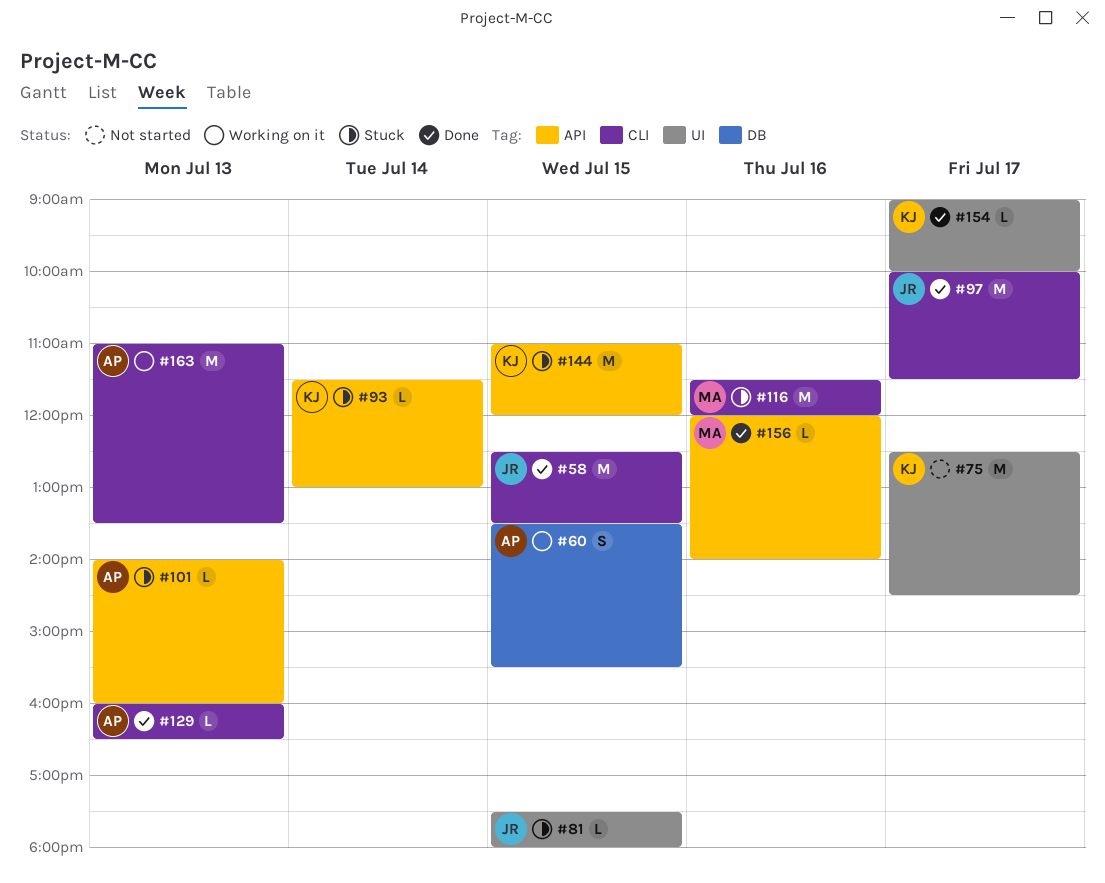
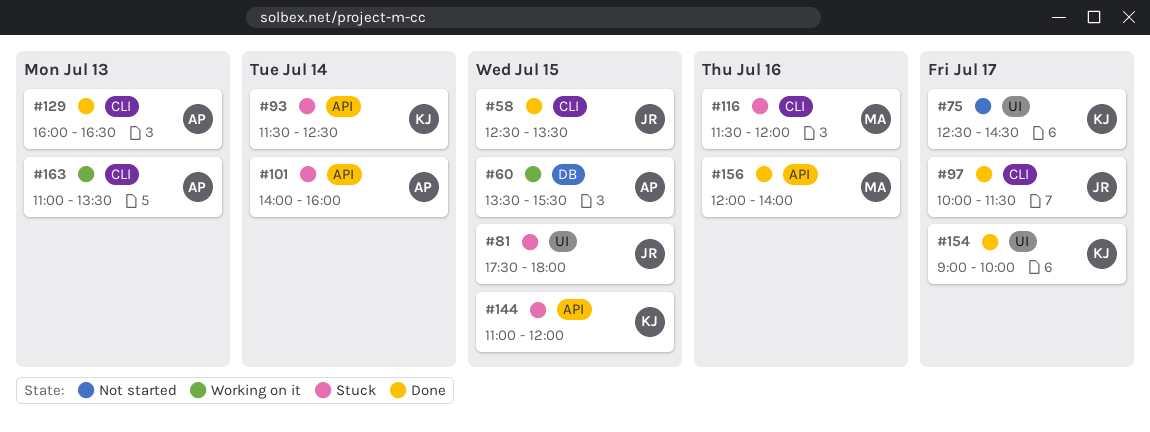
#93, ends: 13:00 -> 12:30
#101, day: Jul 13 -> Jul 14

